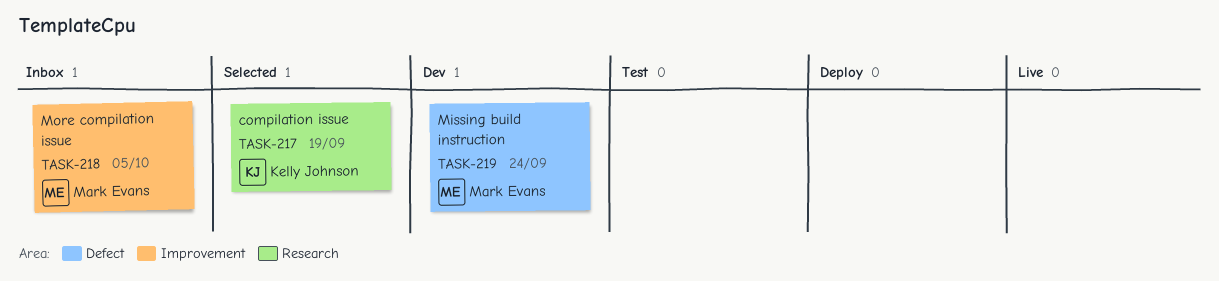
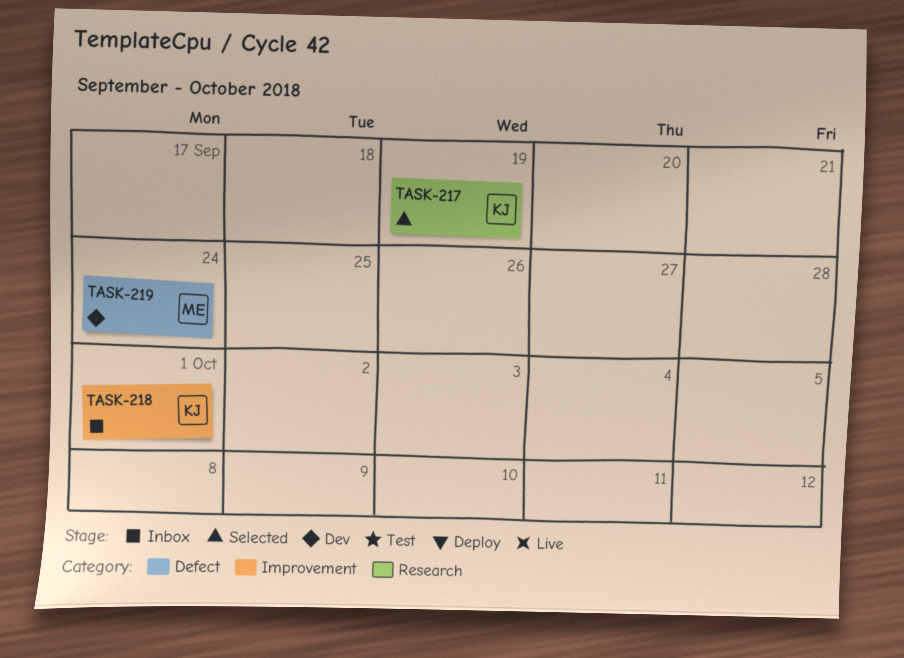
TASK-218, owner: Mark Evans -> Kelly Johnson
TASK-218, due: Oct 5 -> Oct 1

